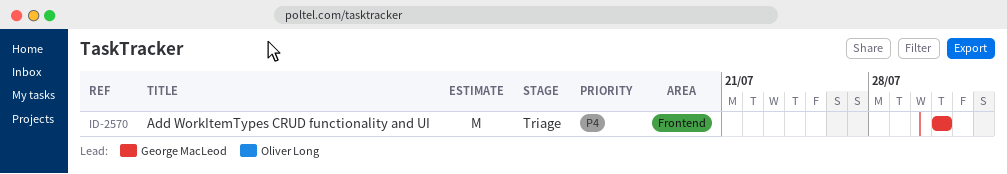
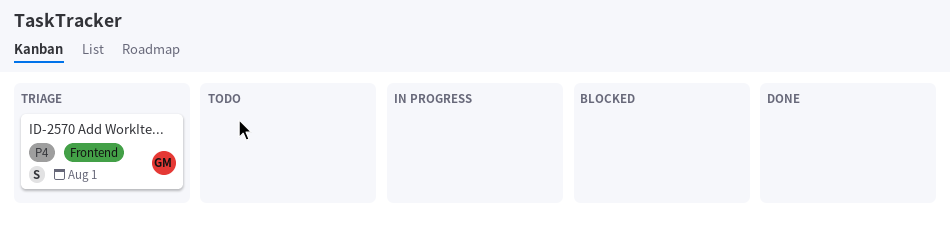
ID-2570, estimate: M -> S
ID-2570, due: Jul 31 -> Aug 1

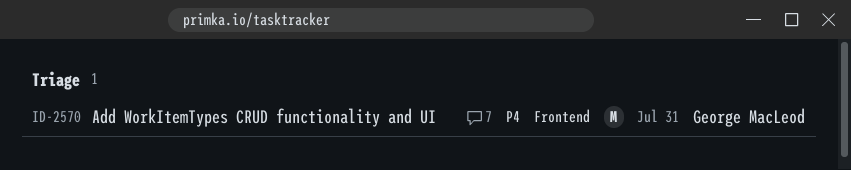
ID-2570, estimate: S -> M
ID-2570, due: Aug 1 -> Jul 31

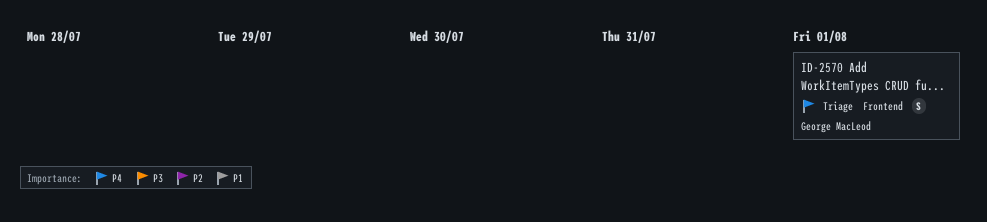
ID-2570, estimate: M -> S
ID-2570, due: Jul 31 -> Aug 1

